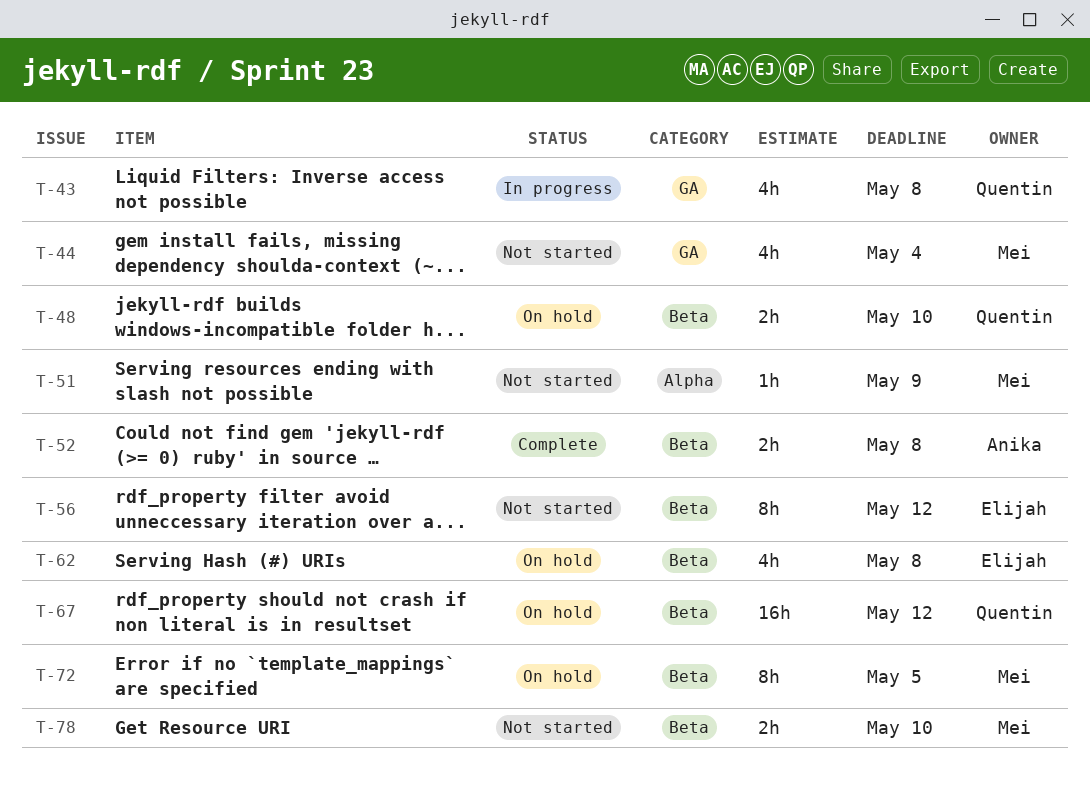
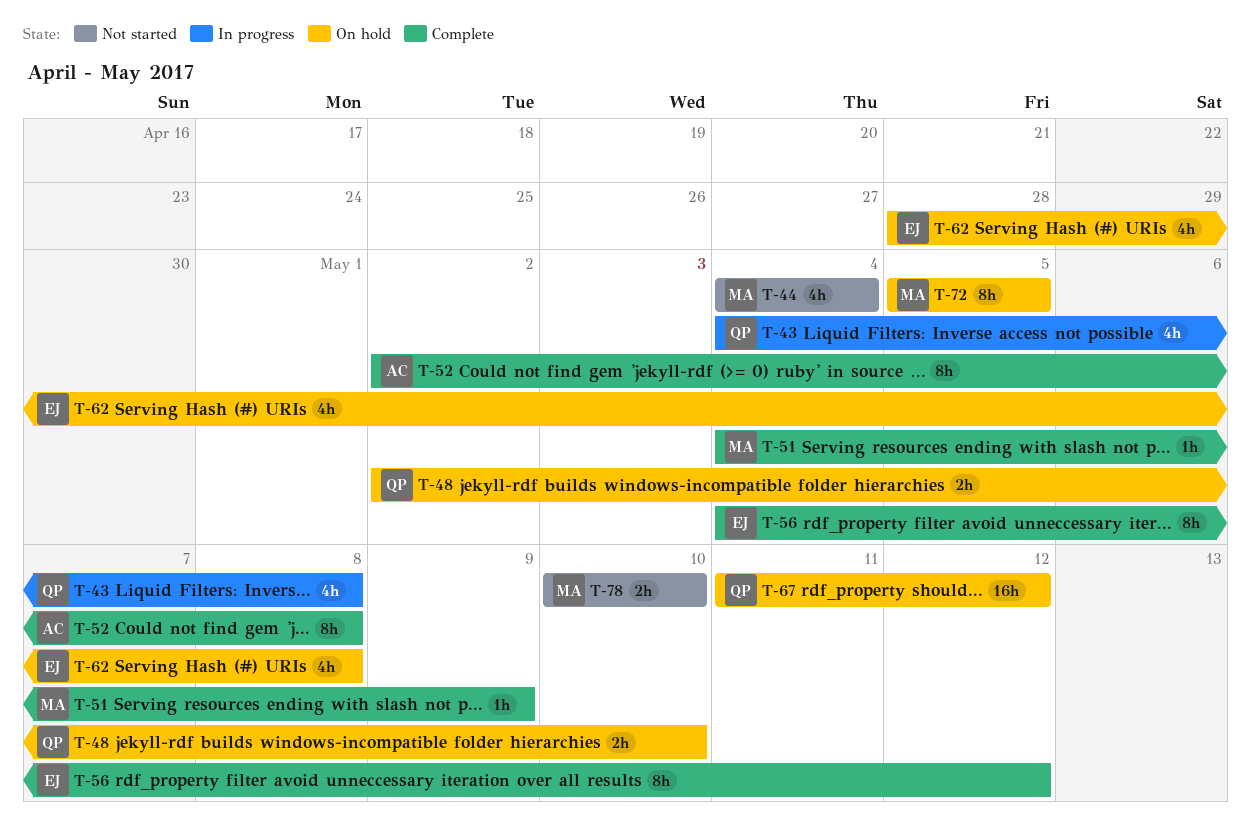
T-51, status: Not started -> Complete
T-52, estimate: 2h -> 8h
T-56, status: Not started -> Complete

